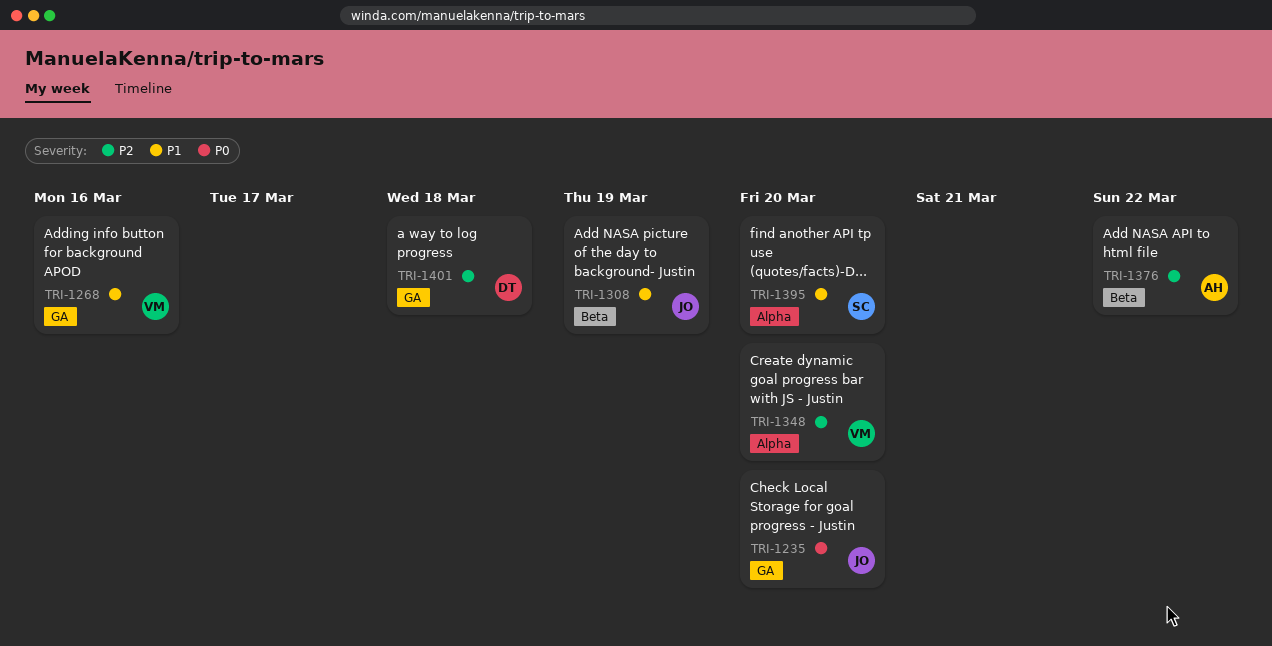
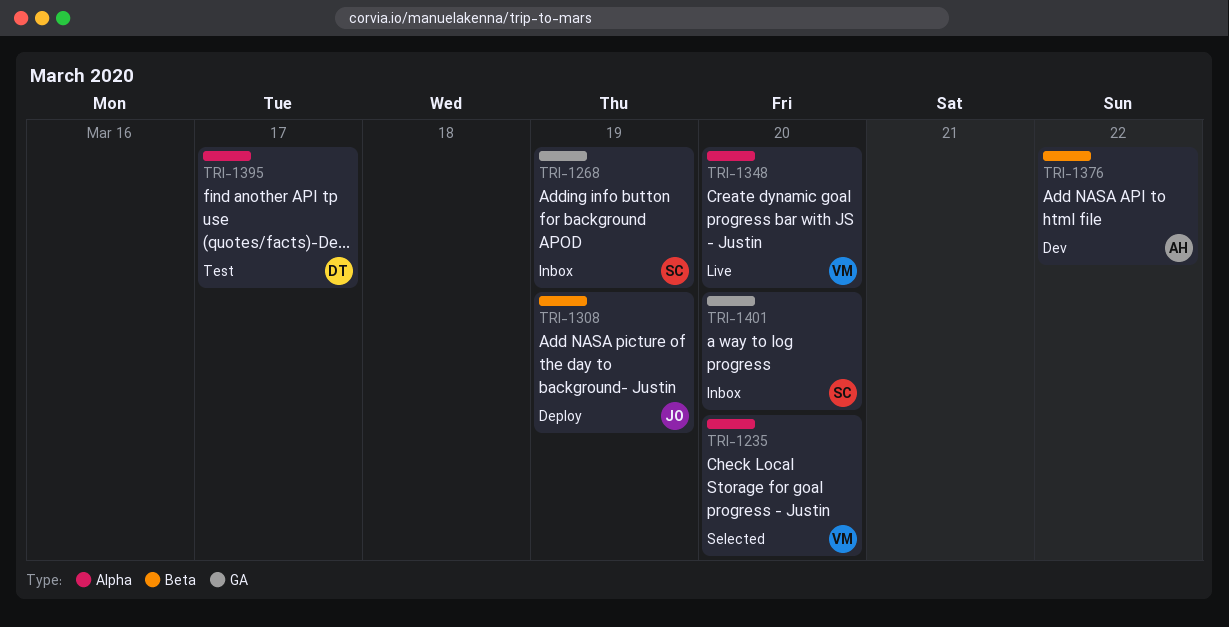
TRI-1235, owner: JO -> VM
TRI-1235, label: GA -> Alpha
TRI-1268, owner: VM -> SC
TRI-1268, due: Mar 16 -> Mar 19
TRI-1395, owner: SC -> DT
TRI-1395, due: Mar 20 -> Mar 17
TRI-1401, owner: DT -> SC
TRI-1401, due: Mar 18 -> Mar 20

